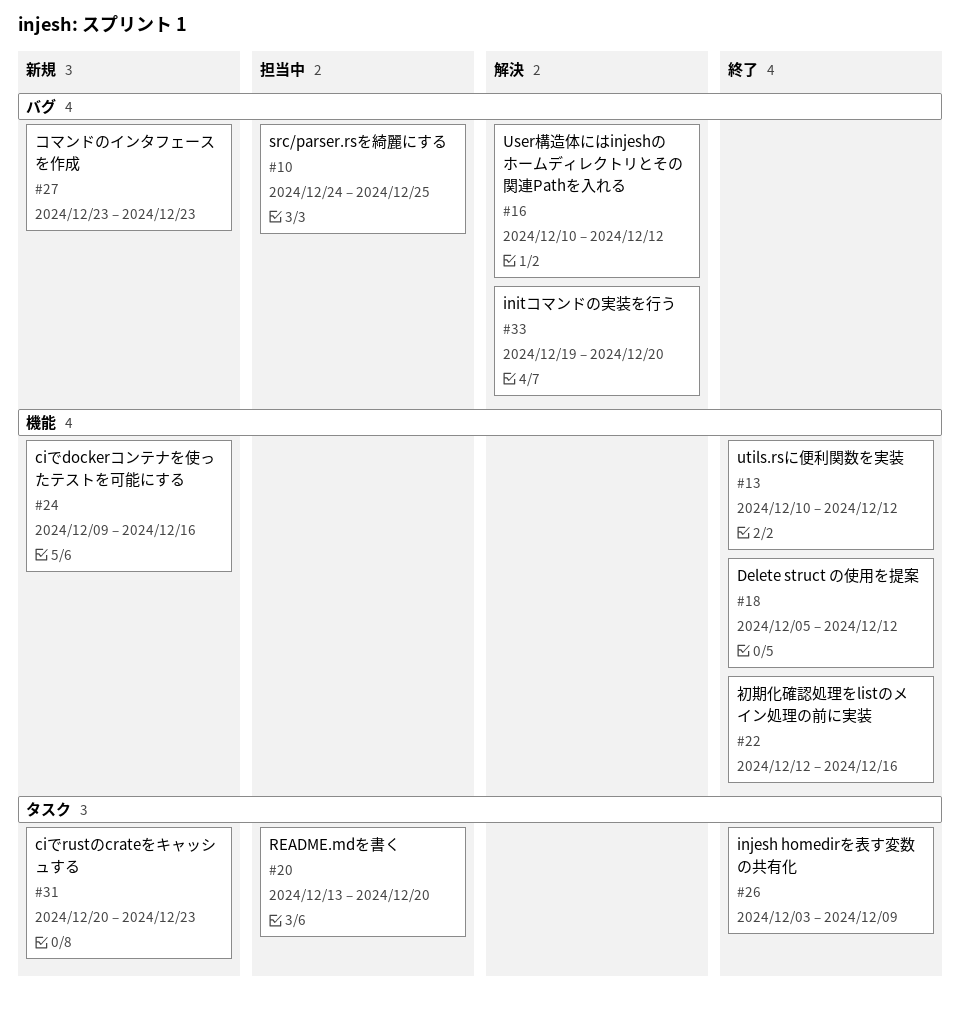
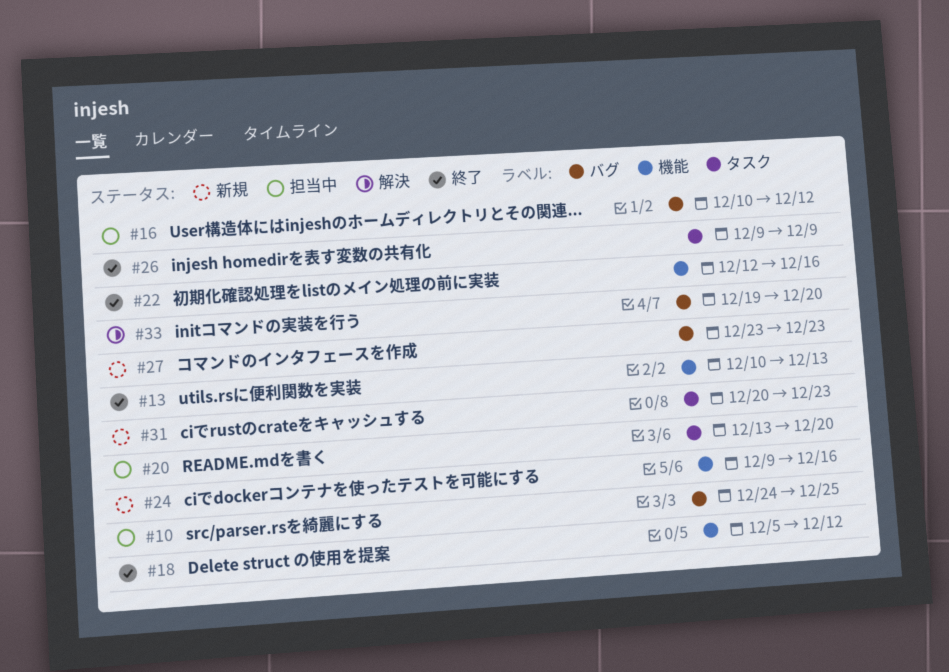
#13, due: Dec 12 -> Dec 13
#16, status: 解決 -> 担当中
#26, start: Dec 3 -> Dec 9

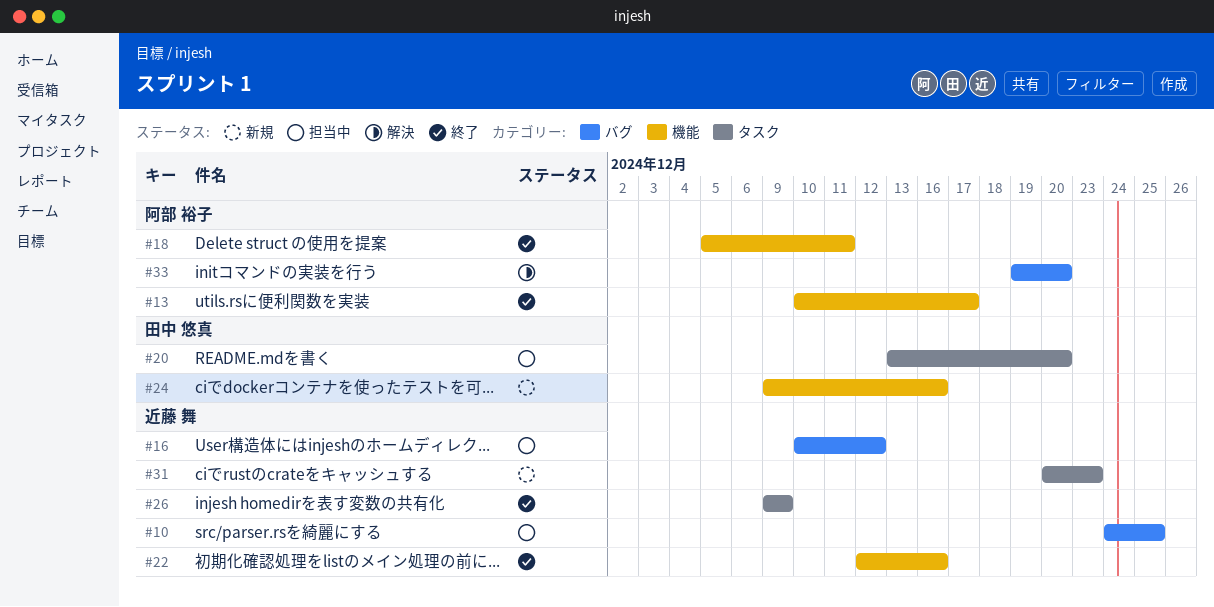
#13, due: Dec 13 -> Dec 17
#18, due: Dec 12 -> Dec 11
#27: present -> none

